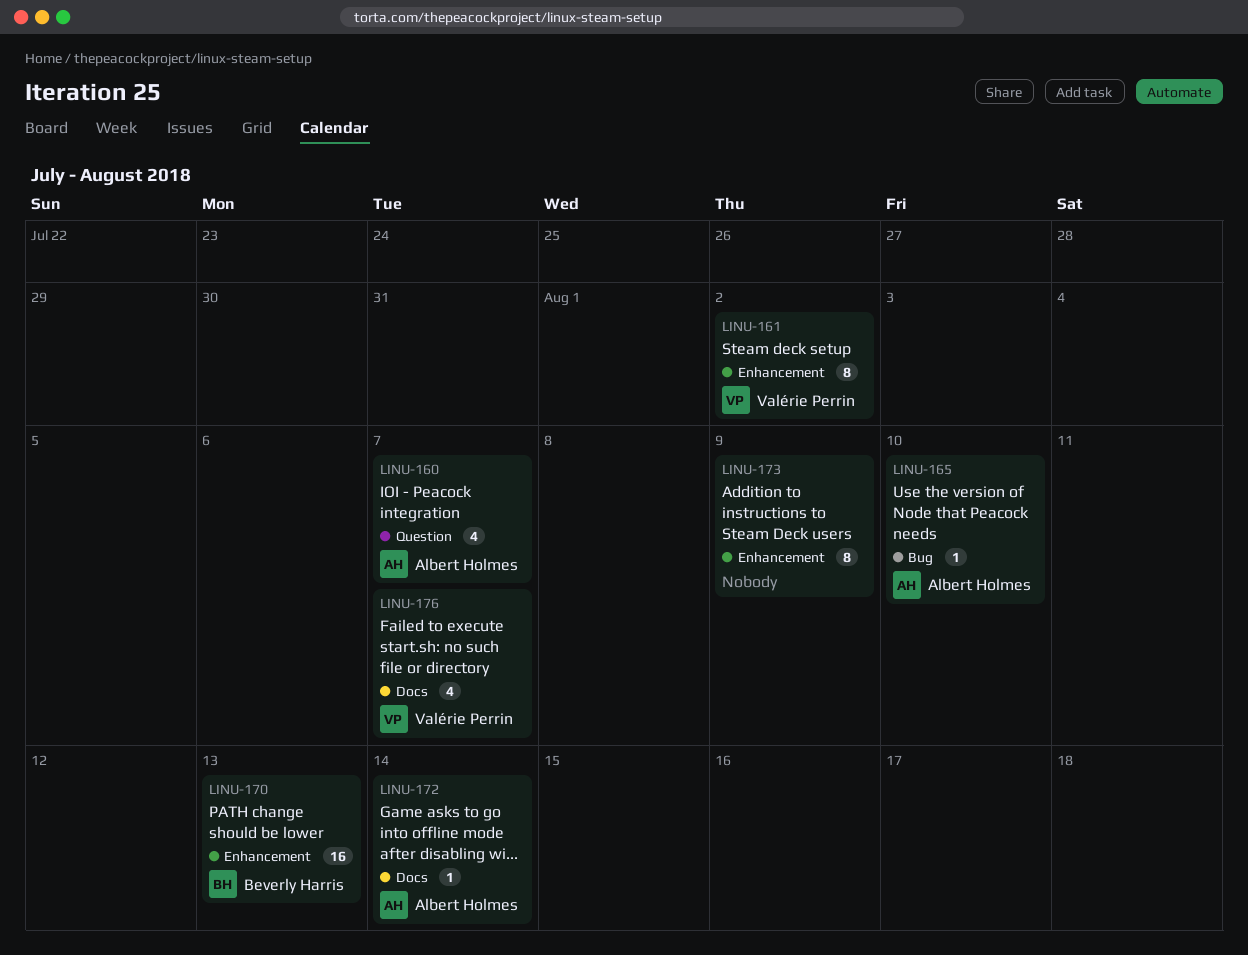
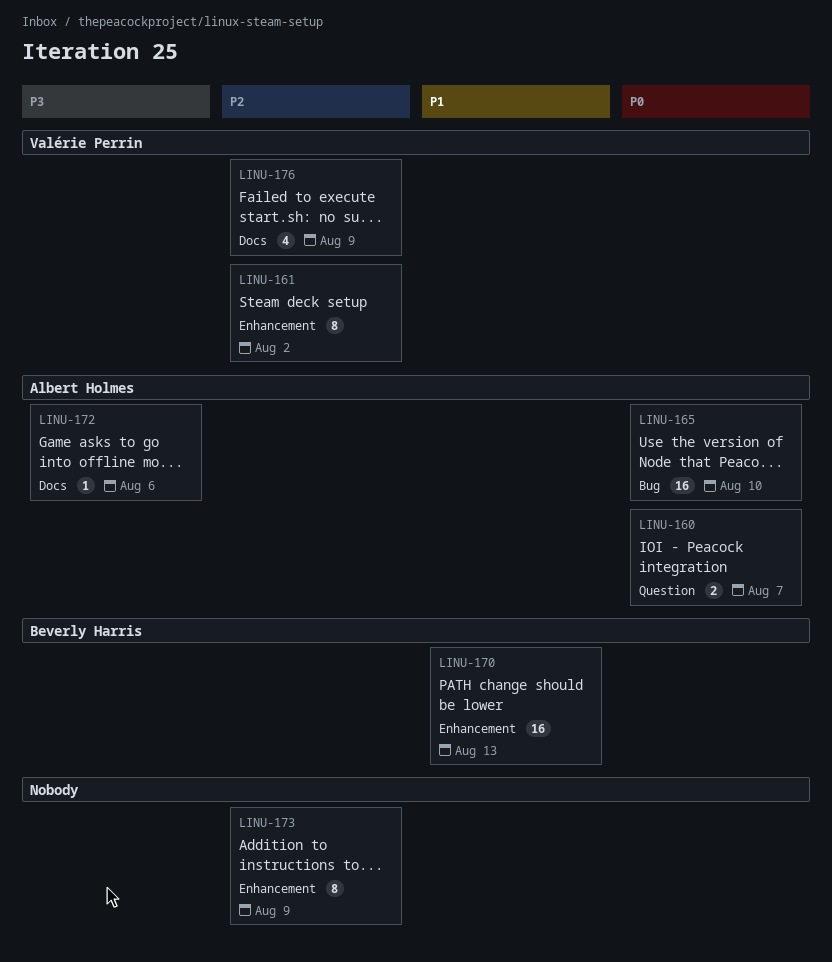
LINU-160, estimate: 4 -> 2
LINU-165, estimate: 1 -> 16
LINU-172, due: Aug 14 -> Aug 6
LINU-176, due: Aug 7 -> Aug 9

